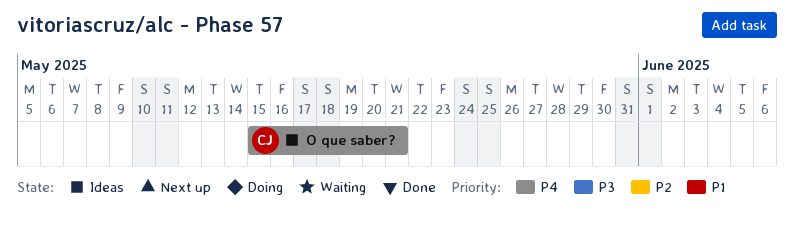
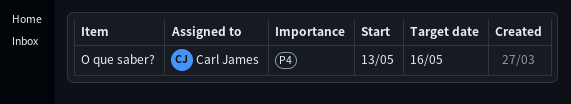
O que saber?, start: May 15 -> May 13
O que saber?, due: May 21 -> May 16

